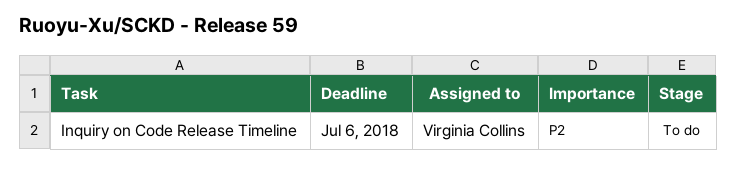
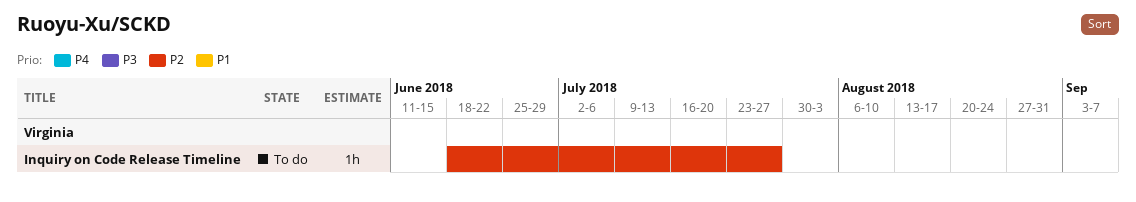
Inquiry on Code Release Timeline, due: Jul 6 -> Jul 27

